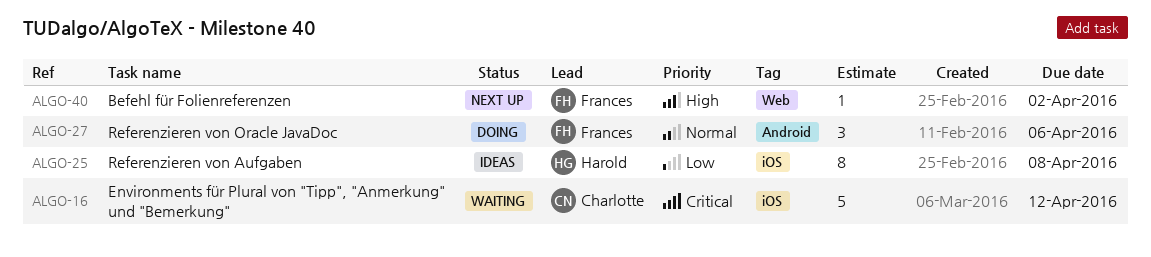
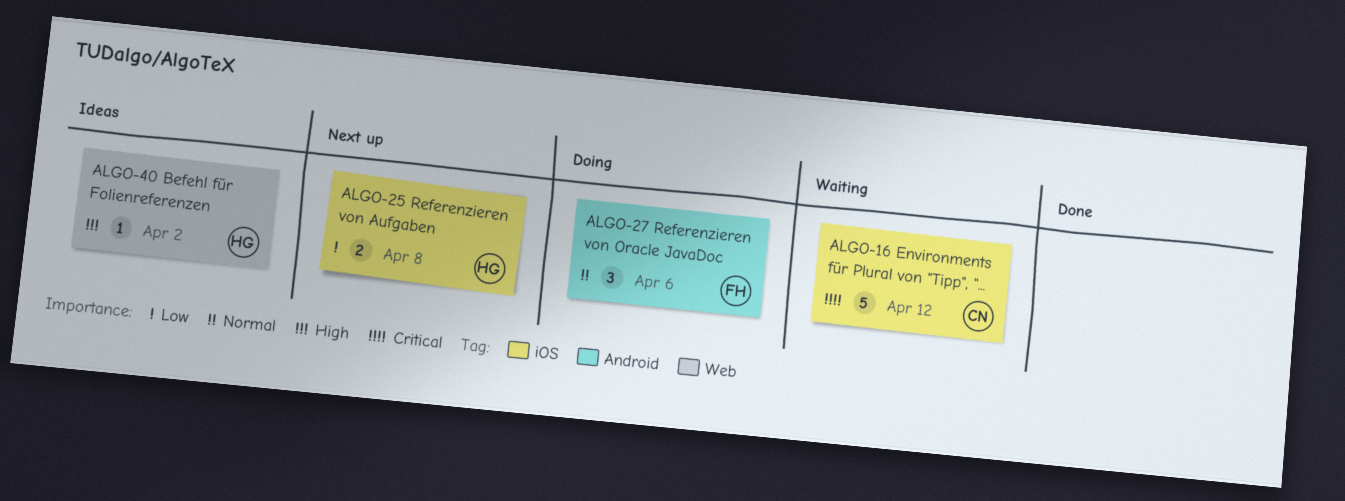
ALGO-25, status: Ideas -> Next up
ALGO-25, estimate: 8 -> 2
ALGO-40, status: Next up -> Ideas
ALGO-40, owner: Frances -> Harold

